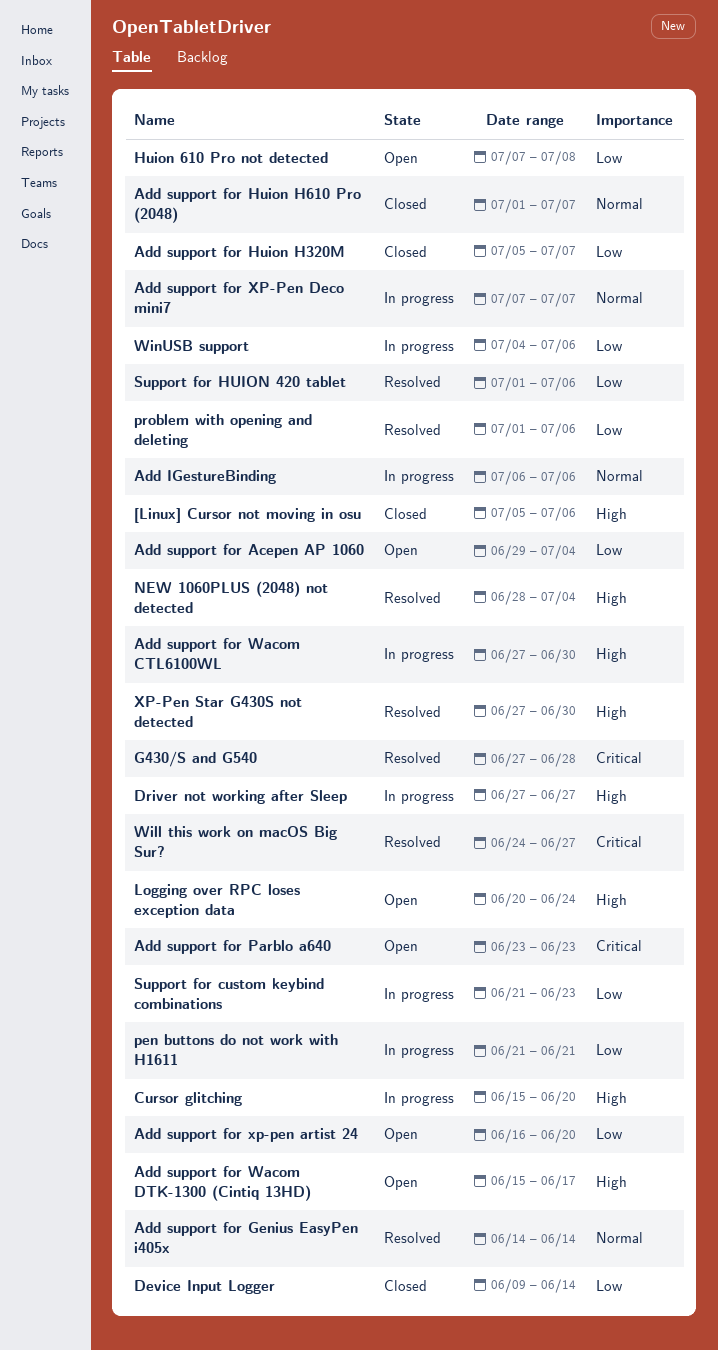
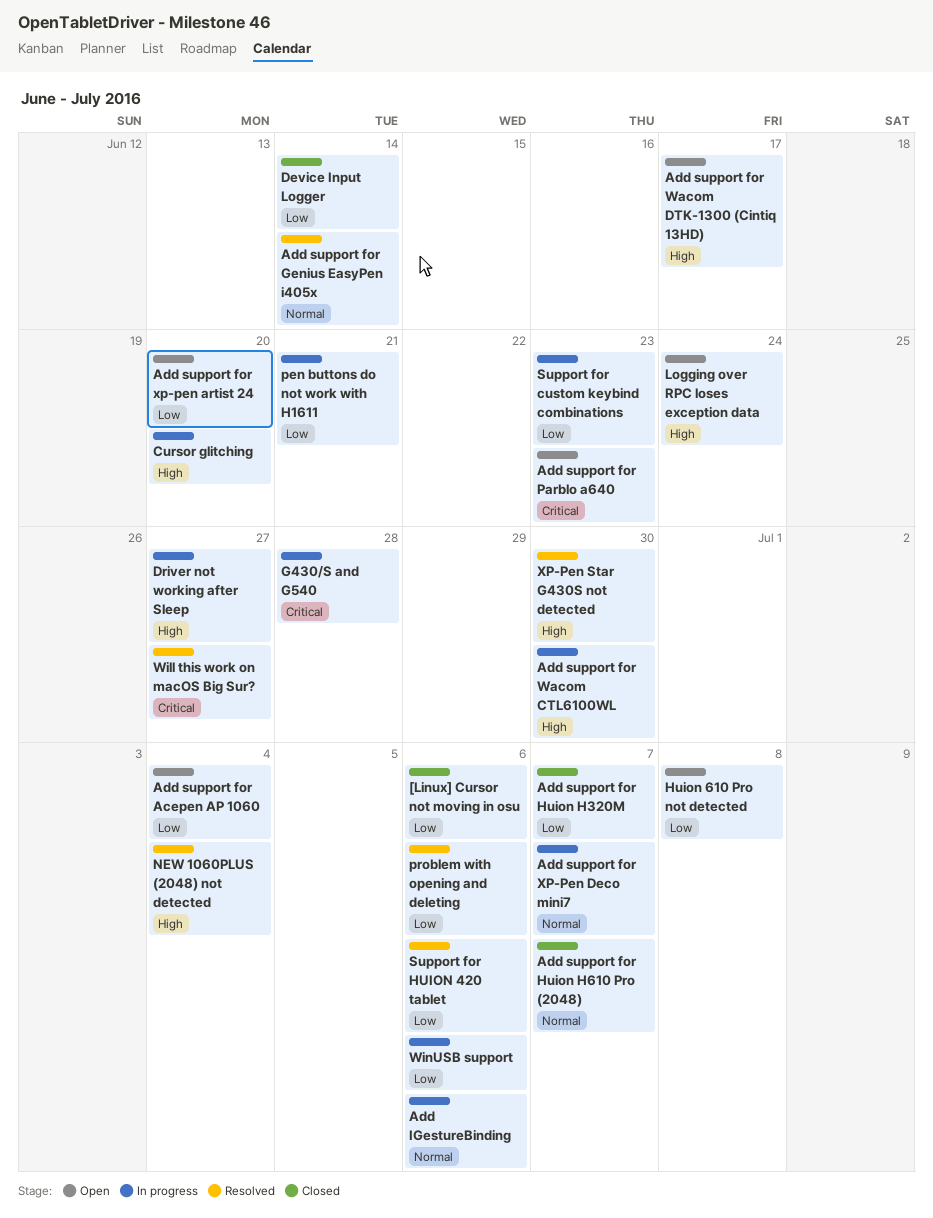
[Linux] Cursor not moving in osu, priority: High -> Low
G430/S and G540, status: Resolved -> In progress

